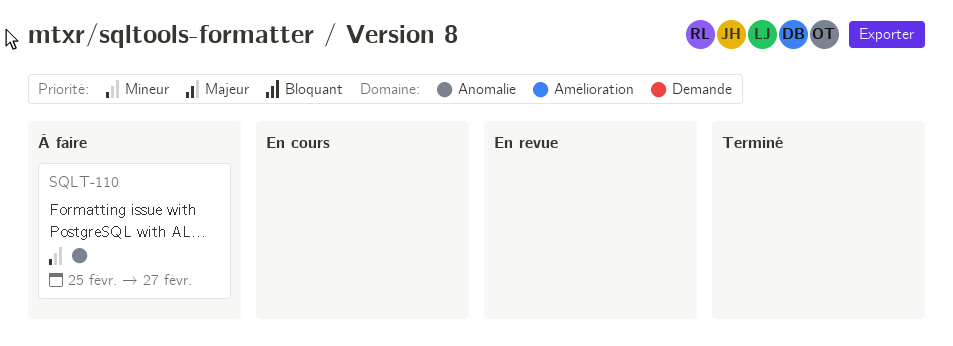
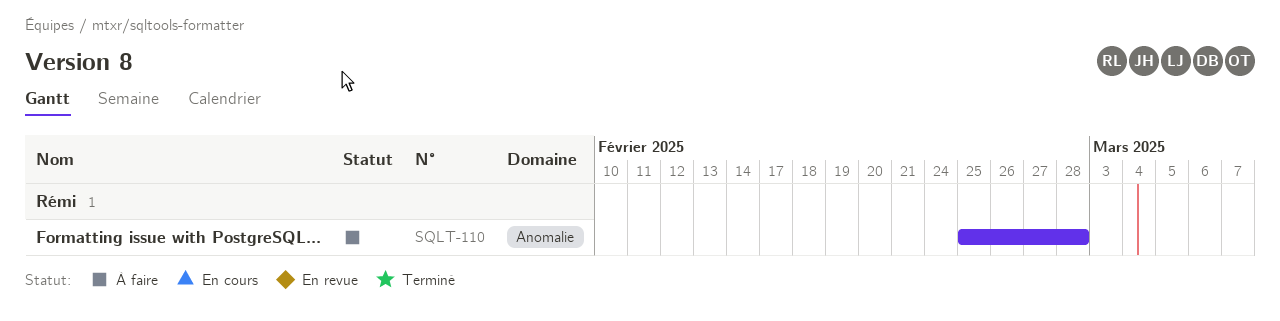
SQLT-110, due: Feb 27 -> Feb 28

